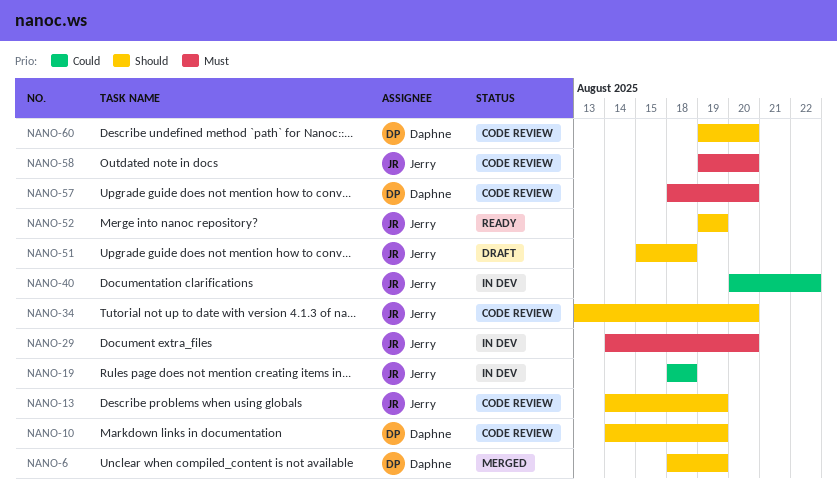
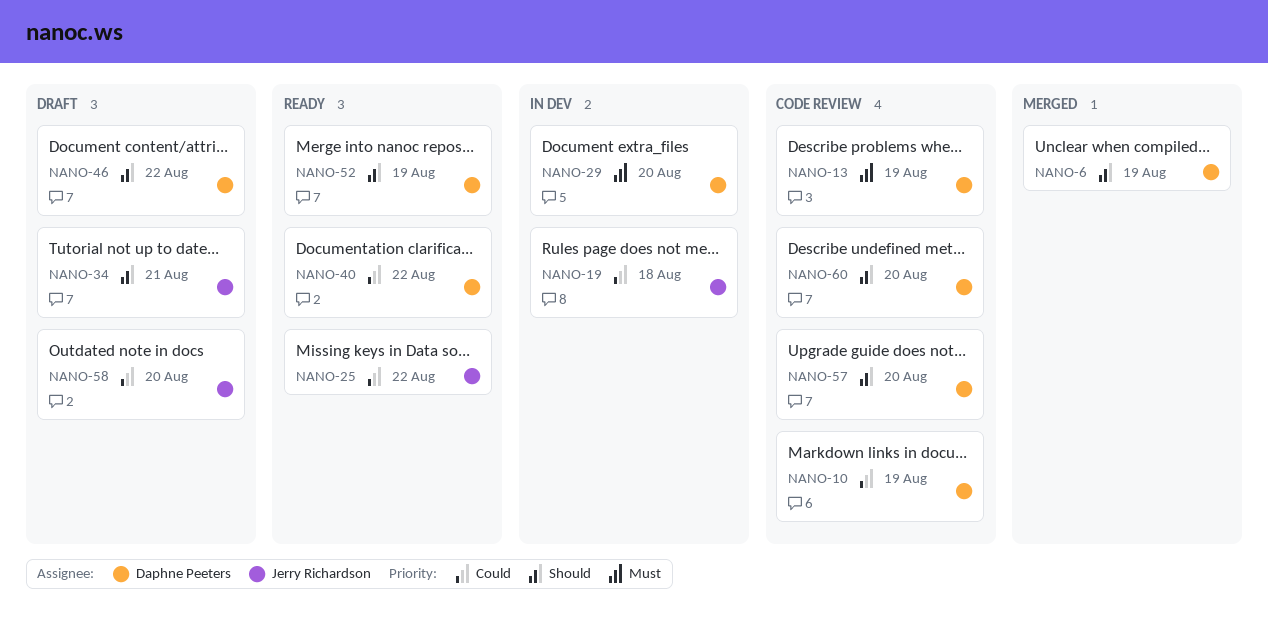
NANO-10, priority: Should -> Could
NANO-13, owner: Jerry Richardson -> Daphne Peeters
NANO-13, priority: Should -> Must
NANO-25: none -> present
NANO-29, owner: Jerry Richardson -> Daphne Peeters
NANO-34, status: Code review -> Draft
NANO-34, due: Aug 20 -> Aug 21
NANO-40, status: In dev -> Ready
NANO-40, owner: Jerry Richardson -> Daphne Peeters
NANO-46: none -> present
NANO-51: present -> none
NANO-52, owner: Jerry Richardson -> Daphne Peeters
NANO-57, priority: Must -> Should
NANO-58, status: Code review -> Draft
NANO-58, priority: Must -> Could

